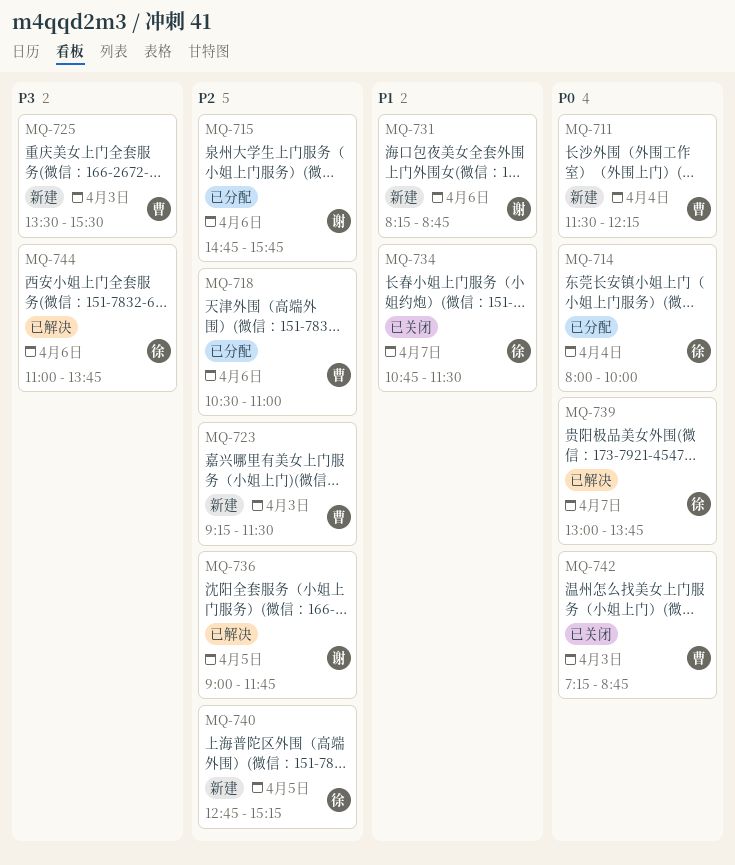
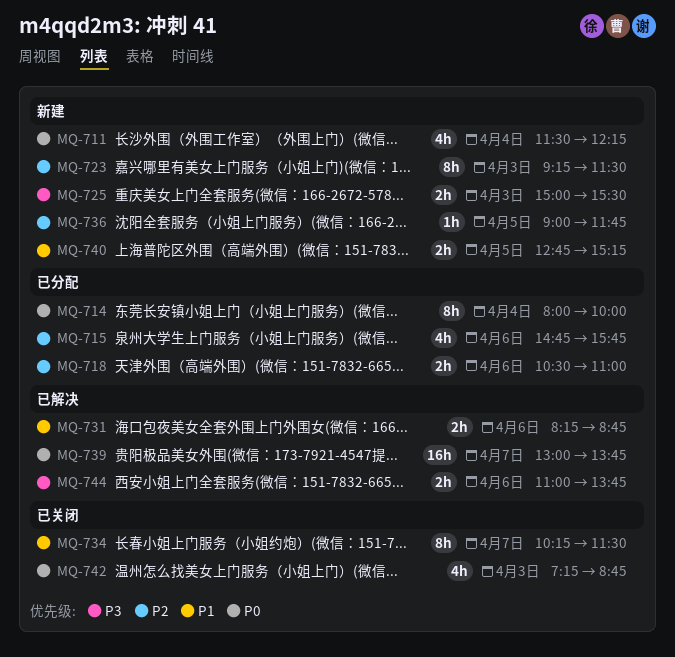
MQ-725, begins: 13:30 -> 15:00
MQ-731, status: 新建 -> 已解决
MQ-734, begins: 10:45 -> 10:15
MQ-736, status: 已解决 -> 新建
MQ-740, priority: P2 -> P1

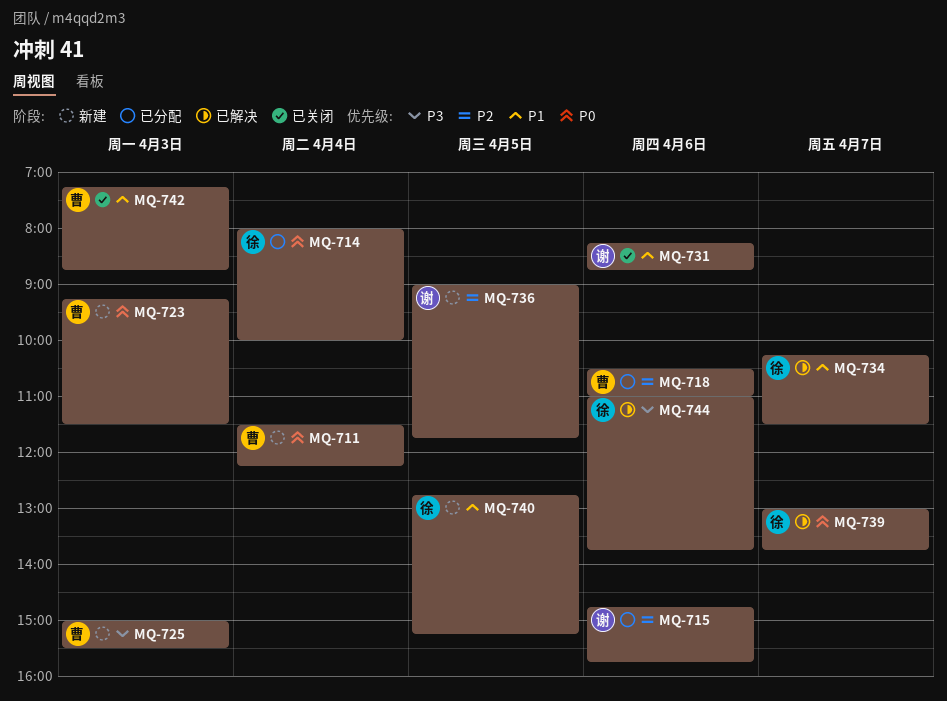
MQ-723, priority: P2 -> P0
MQ-731, status: 已解决 -> 已关闭
MQ-734, status: 已关闭 -> 已解决
MQ-742, priority: P0 -> P1

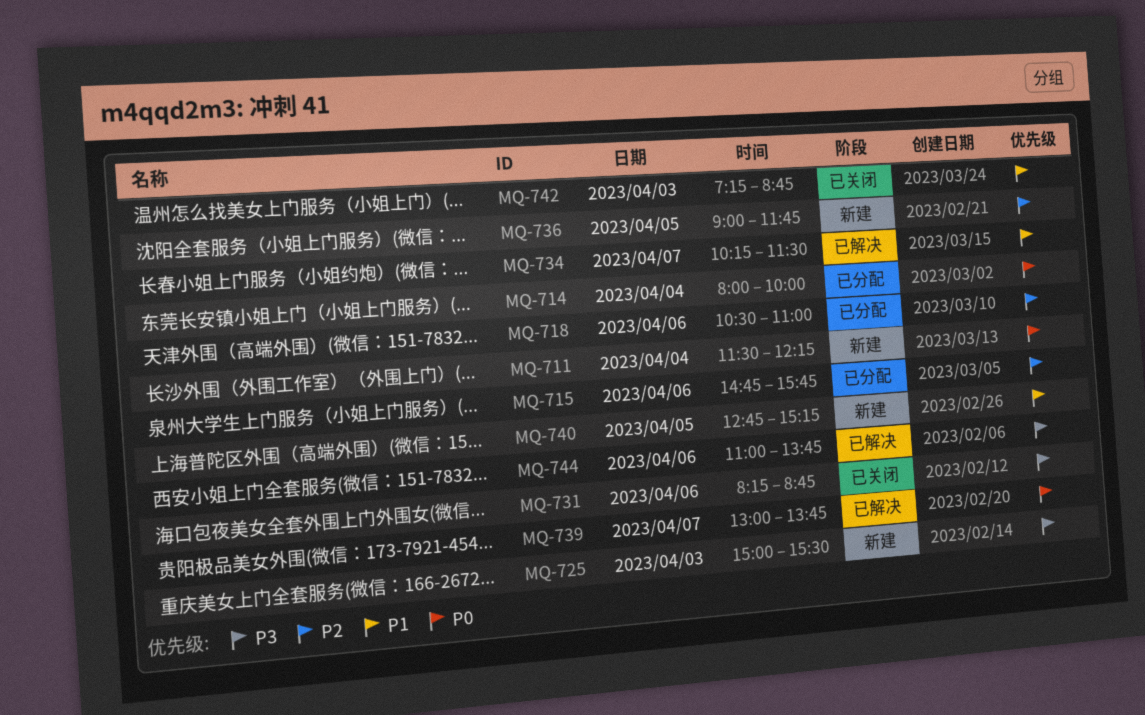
MQ-723: present -> none
MQ-731, priority: P1 -> P3

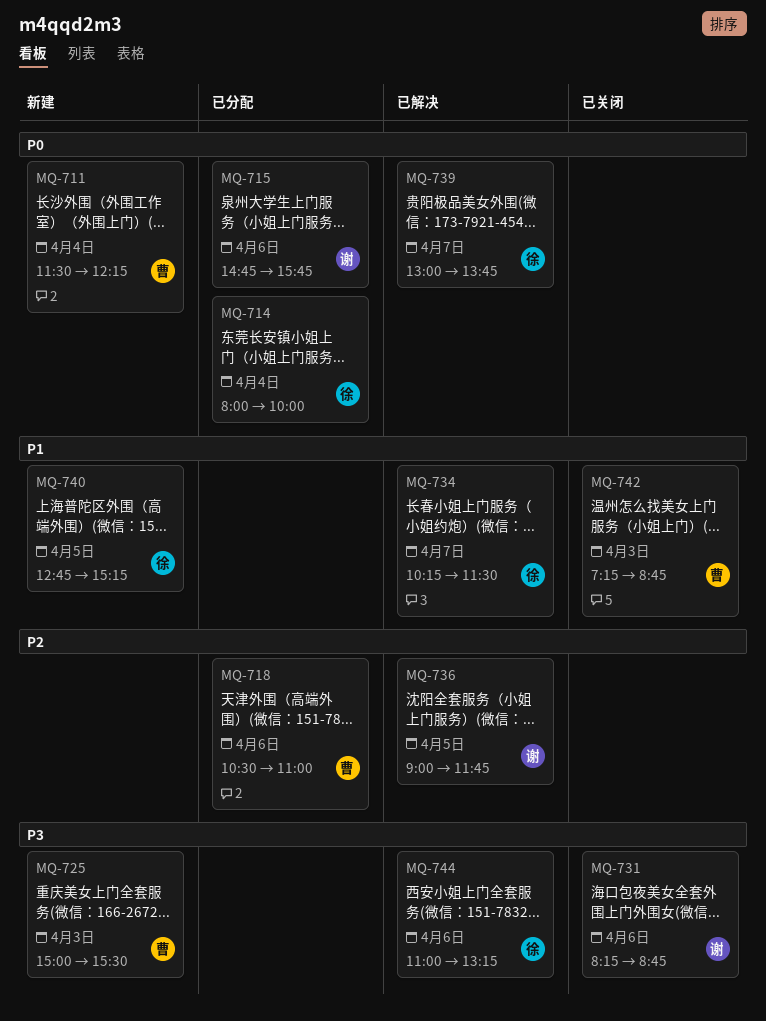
MQ-715, priority: P2 -> P0
MQ-736, status: 新建 -> 已解决
MQ-744, ends: 13:45 -> 13:15

